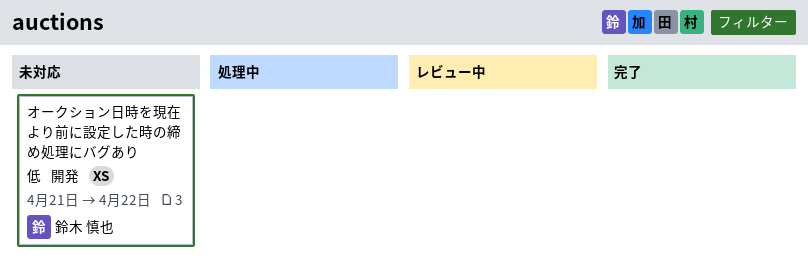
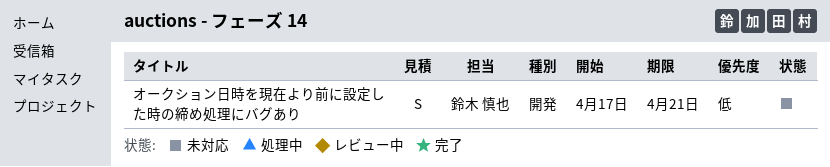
オークション日時を現在より前に設定した時の締め処理にバグあり, estimate: XS -> S
オークション日時を現在より前に設定した時の締め処理にバグあり, start: Apr 21 -> Apr 17
オークション日時を現在より前に設定した時の締め処理にバグあり, due: Apr 22 -> Apr 21

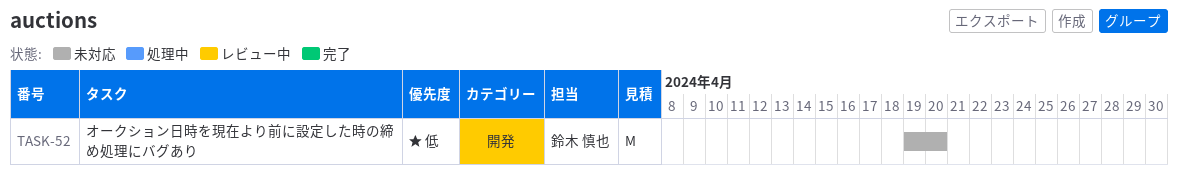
オークション日時を現在より前に設定した時の締め処理にバグあり, estimate: S -> M
オークション日時を現在より前に設定した時の締め処理にバグあり, start: Apr 17 -> Apr 19
オークション日時を現在より前に設定した時の締め処理にバグあり, due: Apr 21 -> Apr 20

